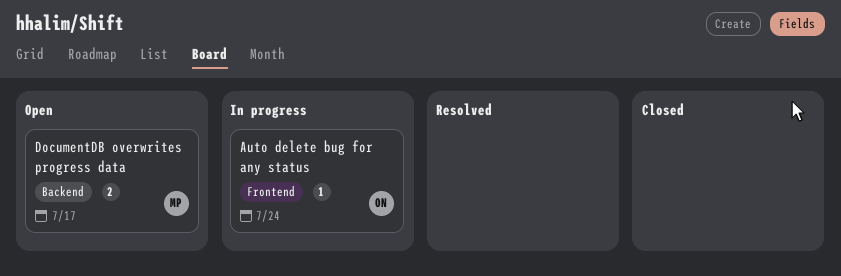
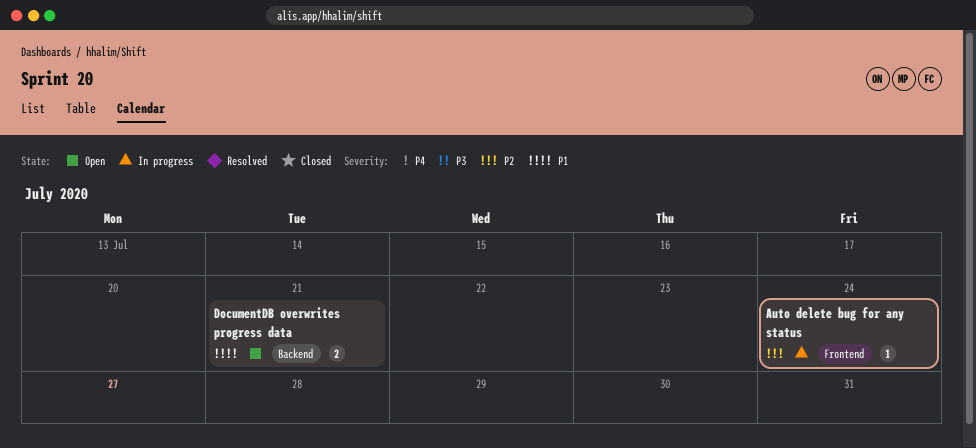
DocumentDB overwrites progress data, due: Jul 17 -> Jul 21

